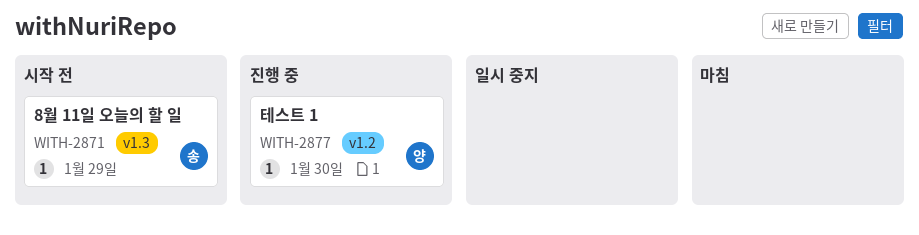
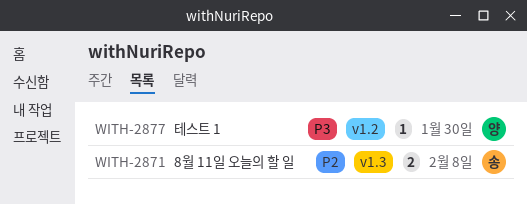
WITH-2871, estimate: 1 -> 2
WITH-2871, due: Jan 29 -> Feb 8

